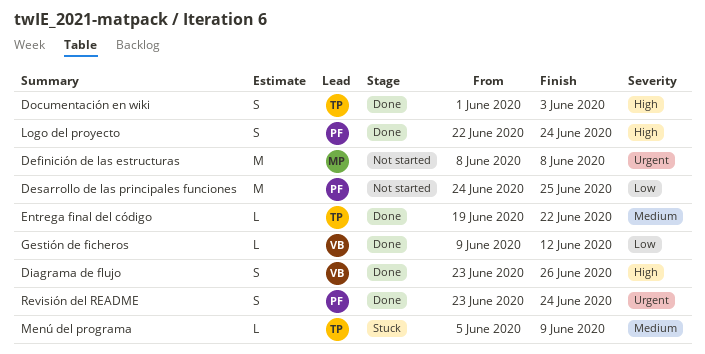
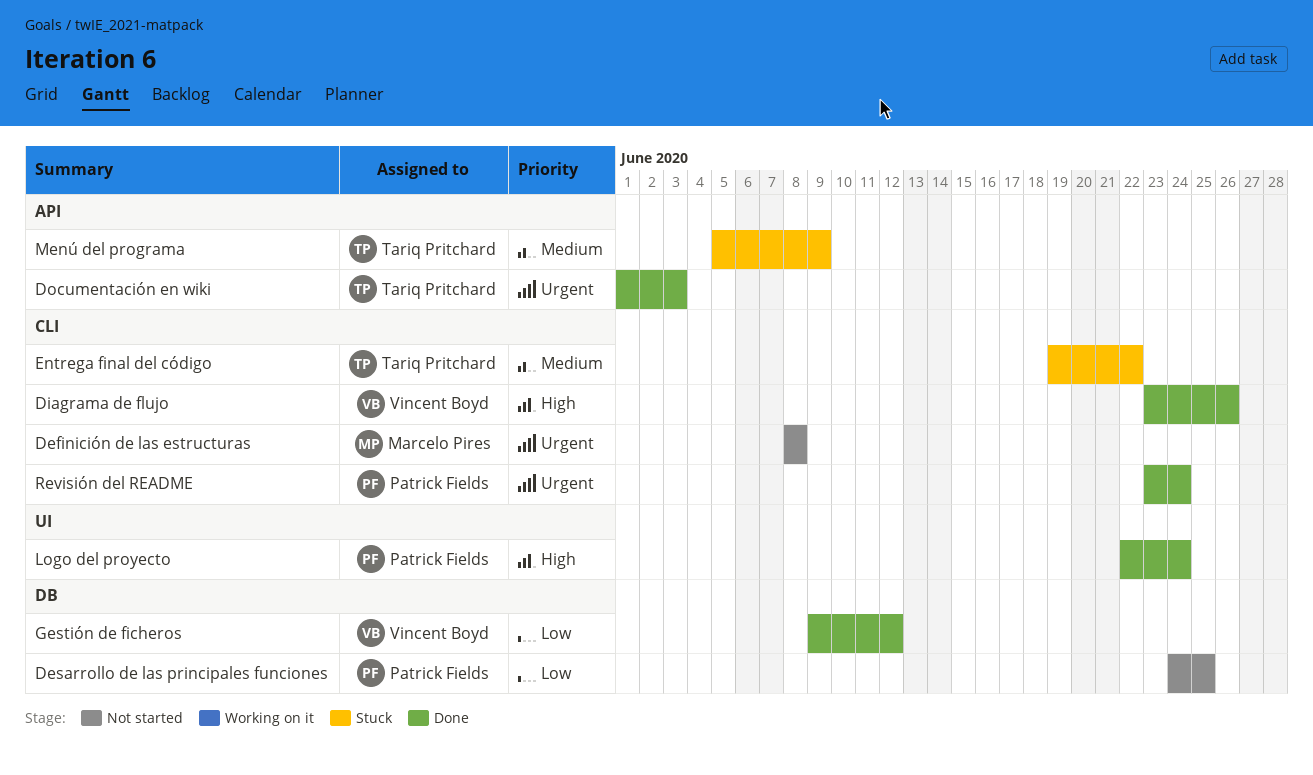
Documentación en wiki, priority: High -> Urgent
Entrega final del código, status: Done -> Stuck

